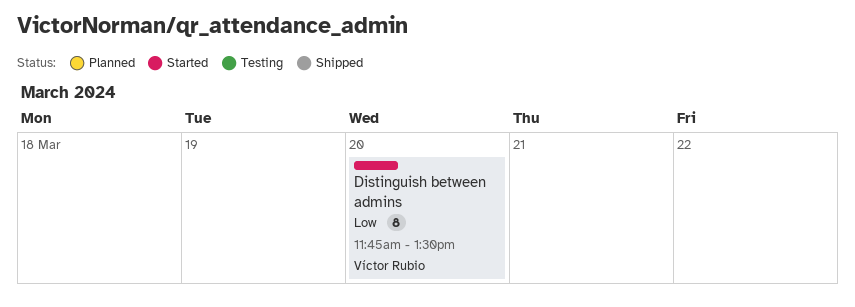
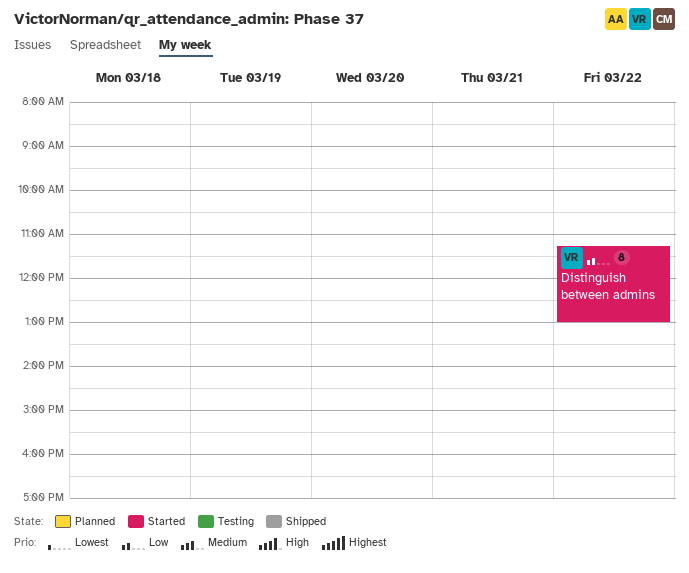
Distinguish between admins, day: Mar 20 -> Mar 22
Distinguish between admins, begins: 11:45 -> 11:15
Distinguish between admins, ends: 13:30 -> 13:00

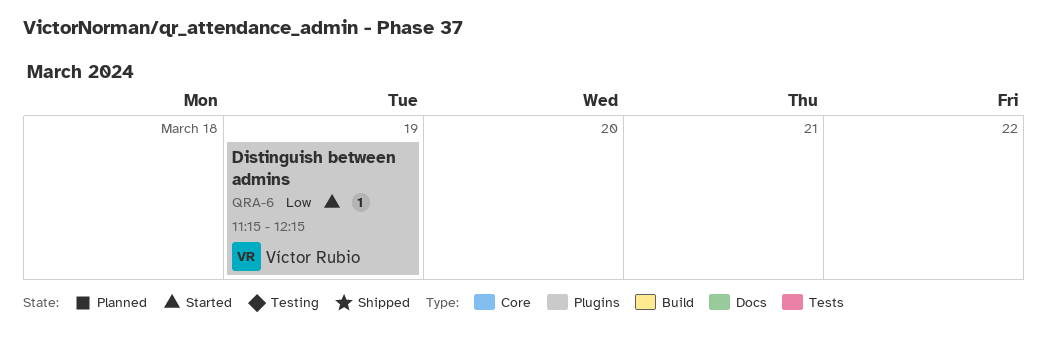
Distinguish between admins, estimate: 8 -> 1
Distinguish between admins, day: Mar 22 -> Mar 19
Distinguish between admins, ends: 13:00 -> 12:15

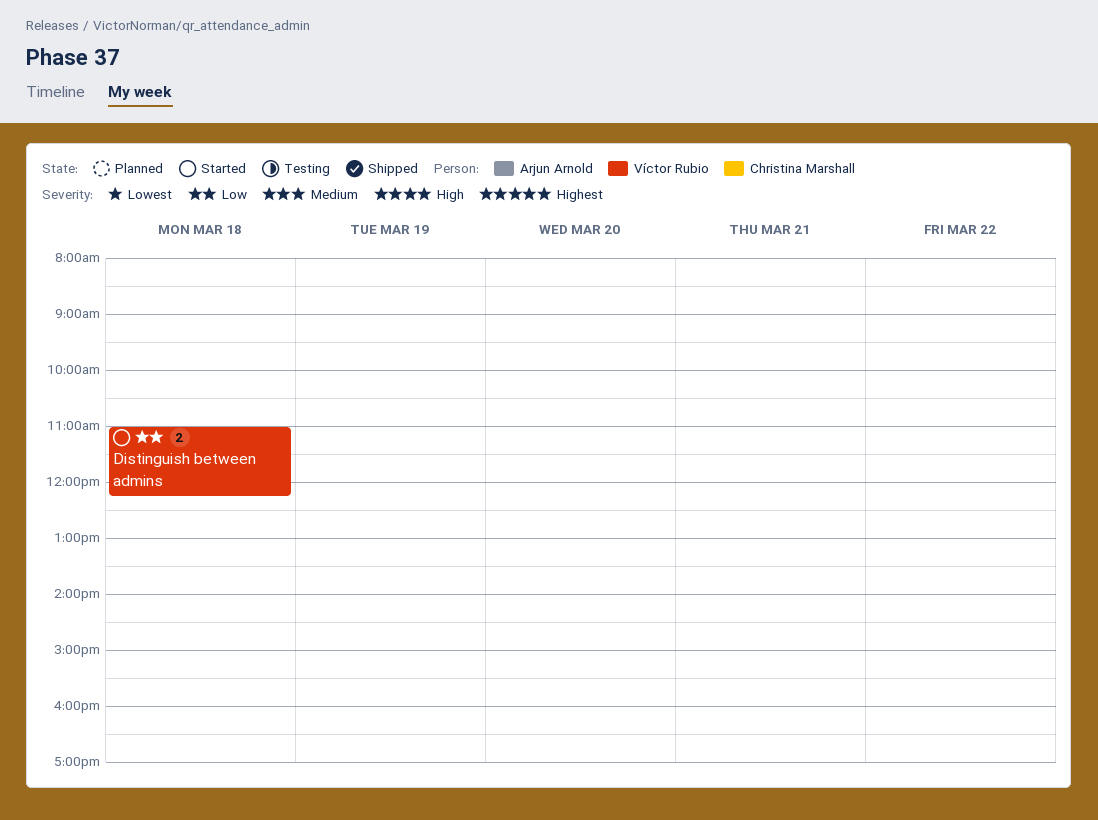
Distinguish between admins, estimate: 1 -> 2
Distinguish between admins, day: Mar 19 -> Mar 18
Distinguish between admins, begins: 11:15 -> 11:00

